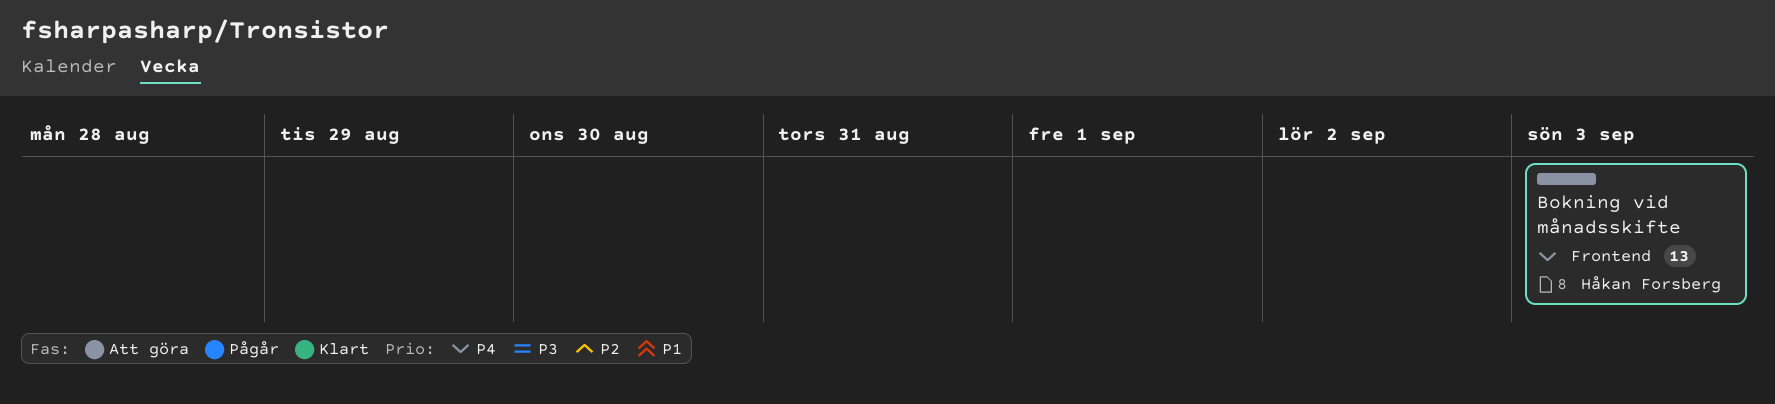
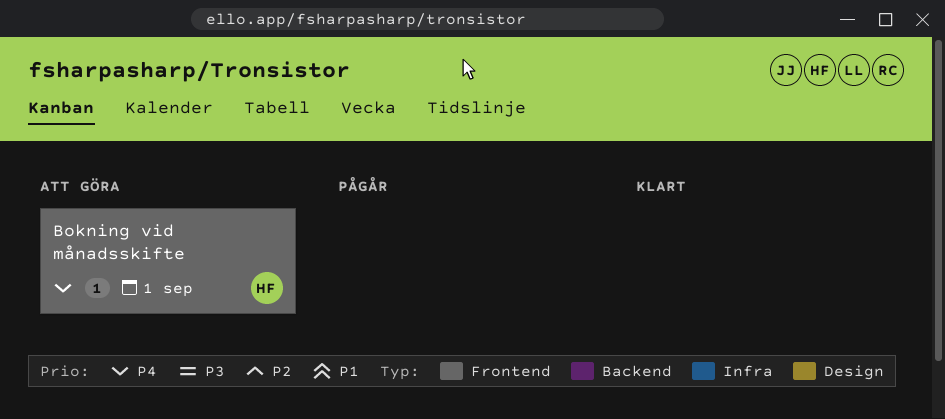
Bokning vid månadsskifte, estimate: 13 -> 1
Bokning vid månadsskifte, due: Sep 3 -> Sep 1

